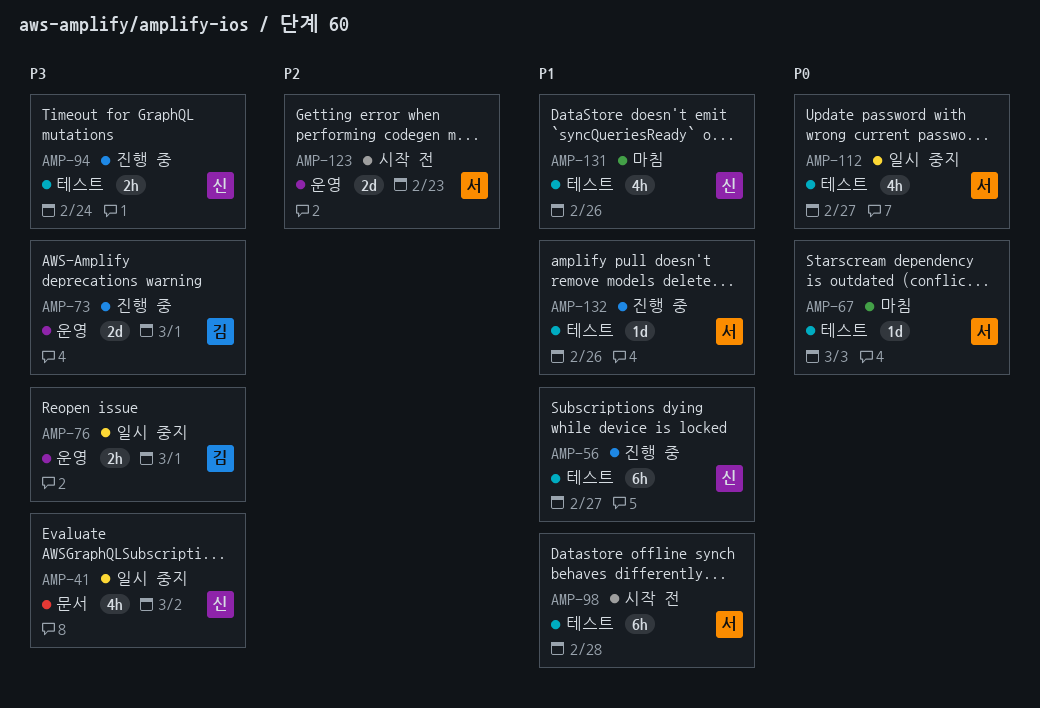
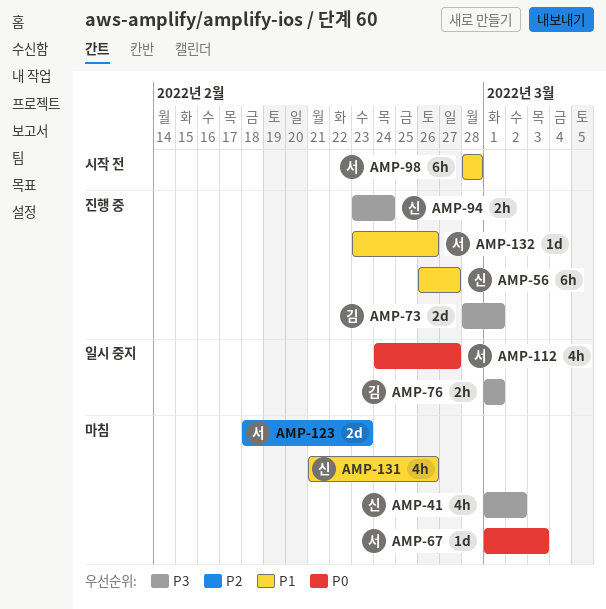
AMP-41, status: 일시 중지 -> 마침
AMP-123, status: 시작 전 -> 마침

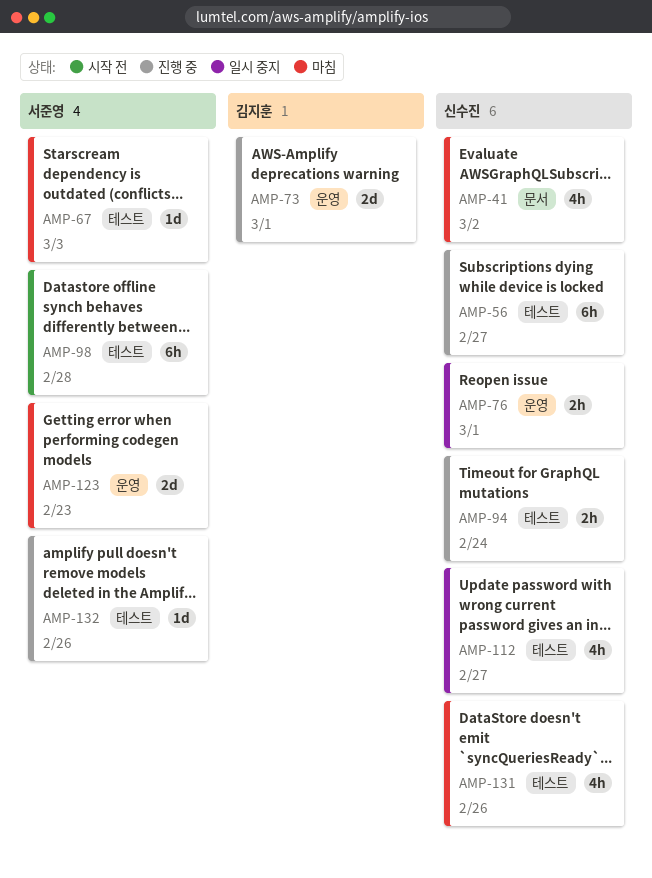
AMP-76, owner: 김지훈 -> 신수진
AMP-112, owner: 서준영 -> 신수진

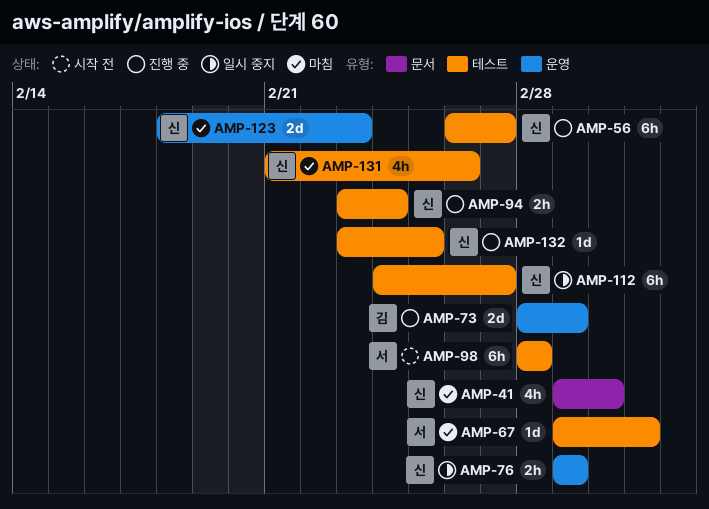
AMP-112, estimate: 4h -> 6h
AMP-123, owner: 서준영 -> 신수진
AMP-132, owner: 서준영 -> 신수진
AMP-132, due: Feb 26 -> Feb 25

